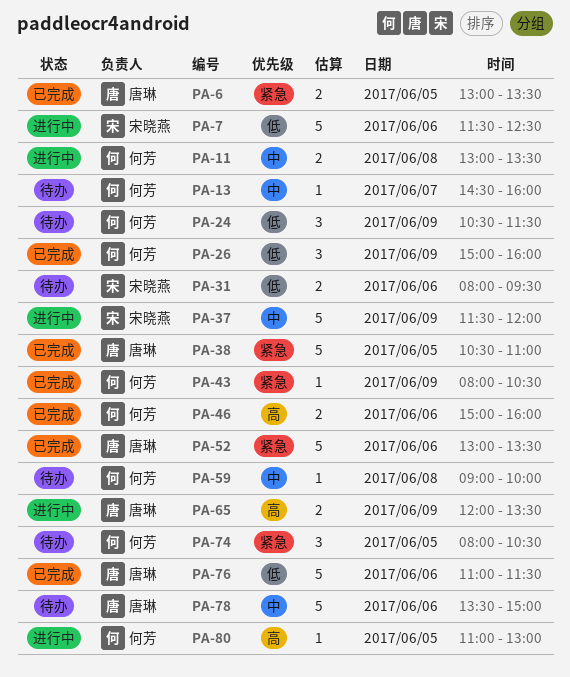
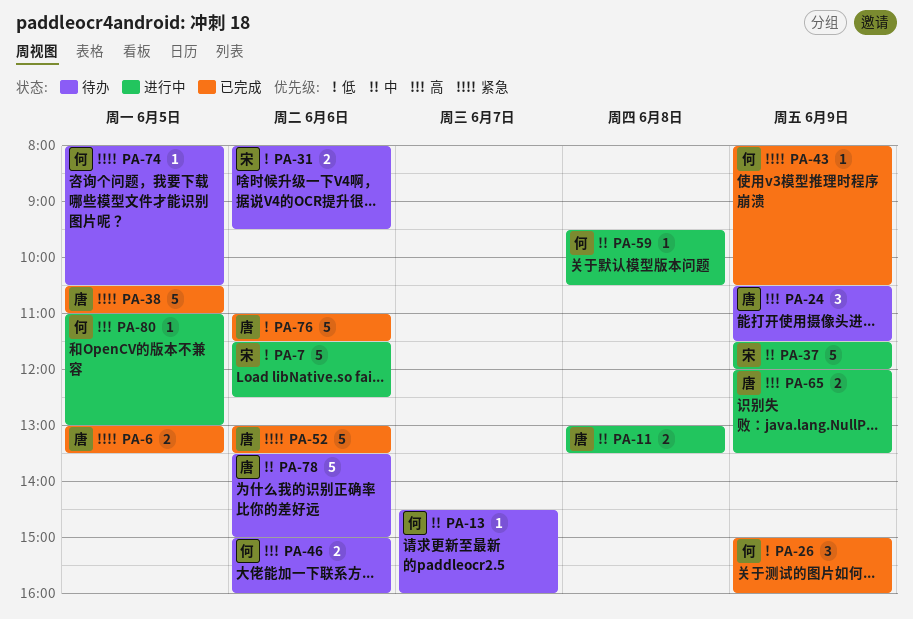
PA-11, owner: 何芳 -> 唐琳
PA-24, owner: 何芳 -> 唐琳
PA-24, priority: 低 -> 高
PA-46, status: 已完成 -> 待办
PA-59, status: 待办 -> 进行中
PA-59, begins: 09:00 -> 09:30
PA-59, ends: 10:00 -> 10:30
PA-74, estimate: 3 -> 1

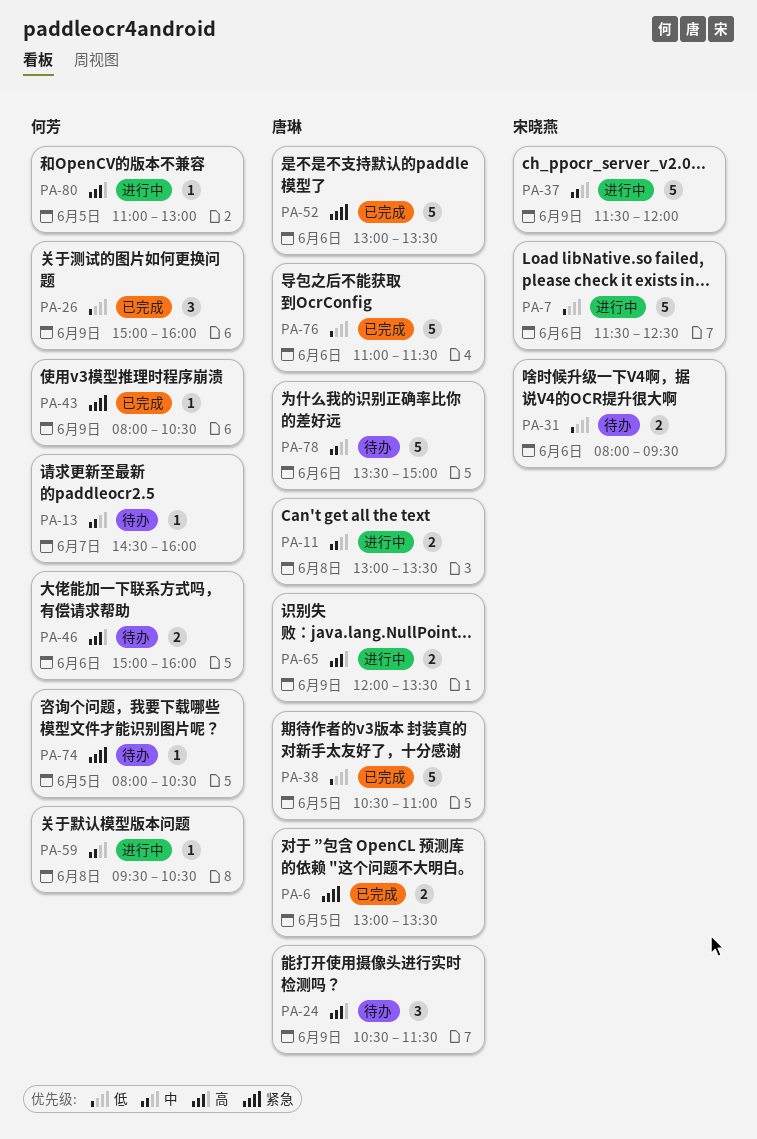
PA-38, priority: 紧急 -> 低

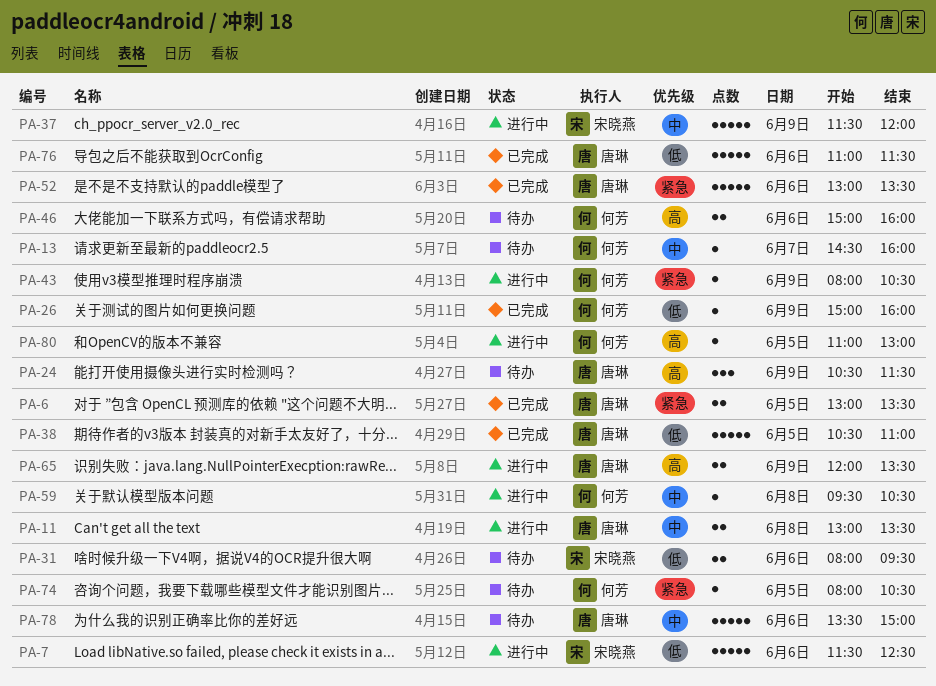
PA-26, estimate: 3 -> 1
PA-43, status: 已完成 -> 进行中

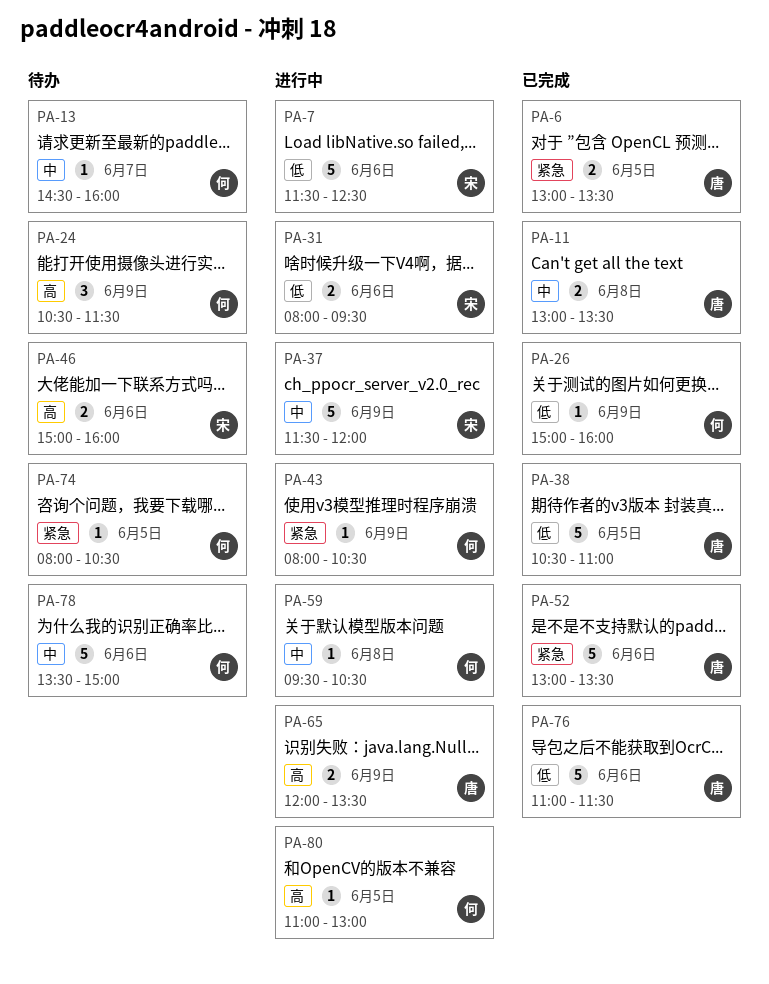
PA-11, status: 进行中 -> 已完成
PA-24, owner: 唐琳 -> 何芳
PA-31, status: 待办 -> 进行中
PA-46, owner: 何芳 -> 宋晓燕
PA-78, owner: 唐琳 -> 何芳

